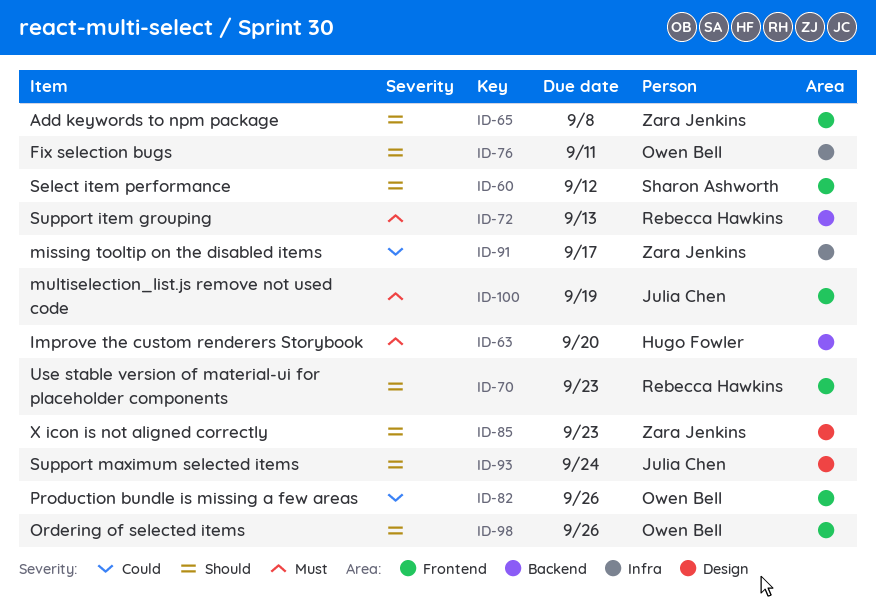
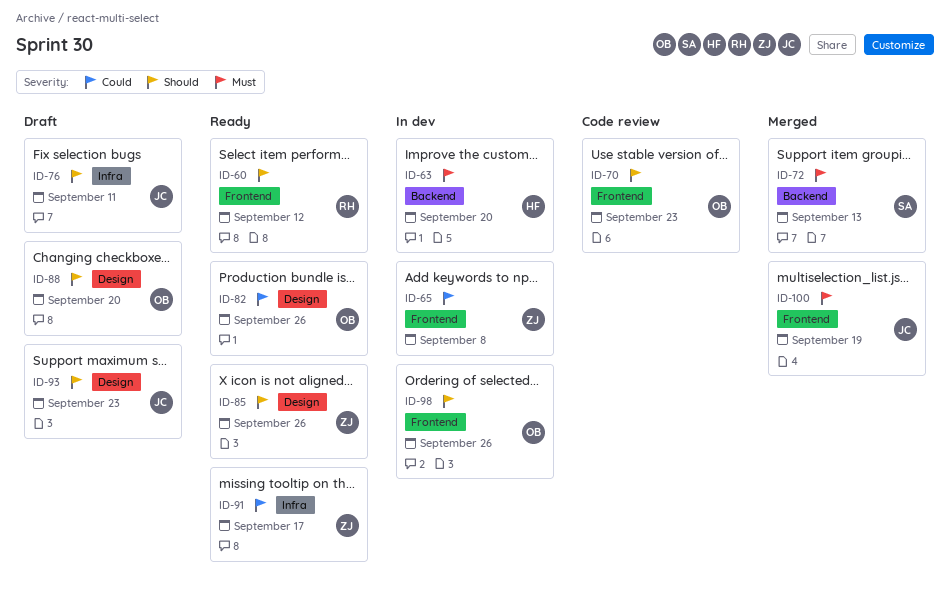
ID-60, owner: Sharon Ashworth -> Rebecca Hawkins
ID-65, priority: Should -> Could
ID-70, owner: Rebecca Hawkins -> Owen Bell
ID-72, owner: Rebecca Hawkins -> Sharon Ashworth
ID-76, owner: Owen Bell -> Julia Chen
ID-82, label: Frontend -> Design
ID-85, due: Sep 23 -> Sep 26
ID-88: none -> present
ID-93, due: Sep 24 -> Sep 23

